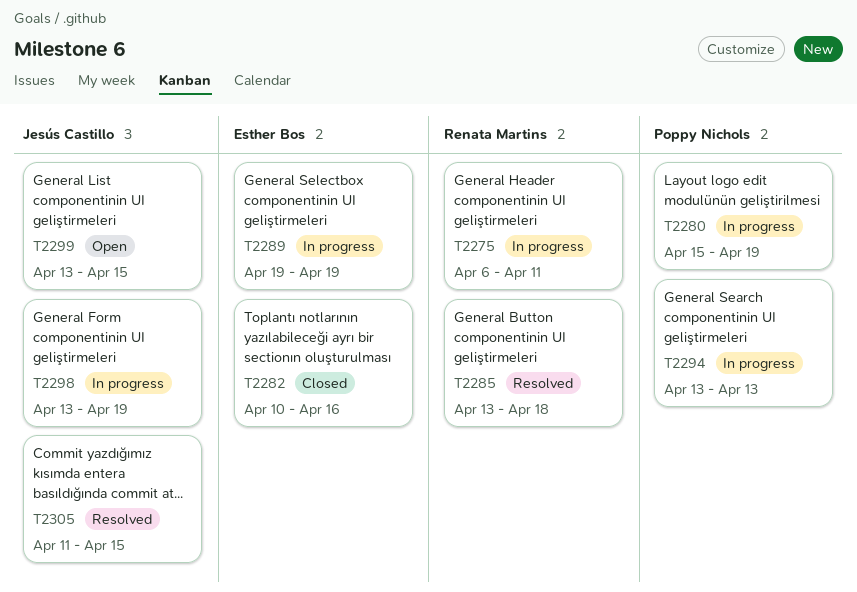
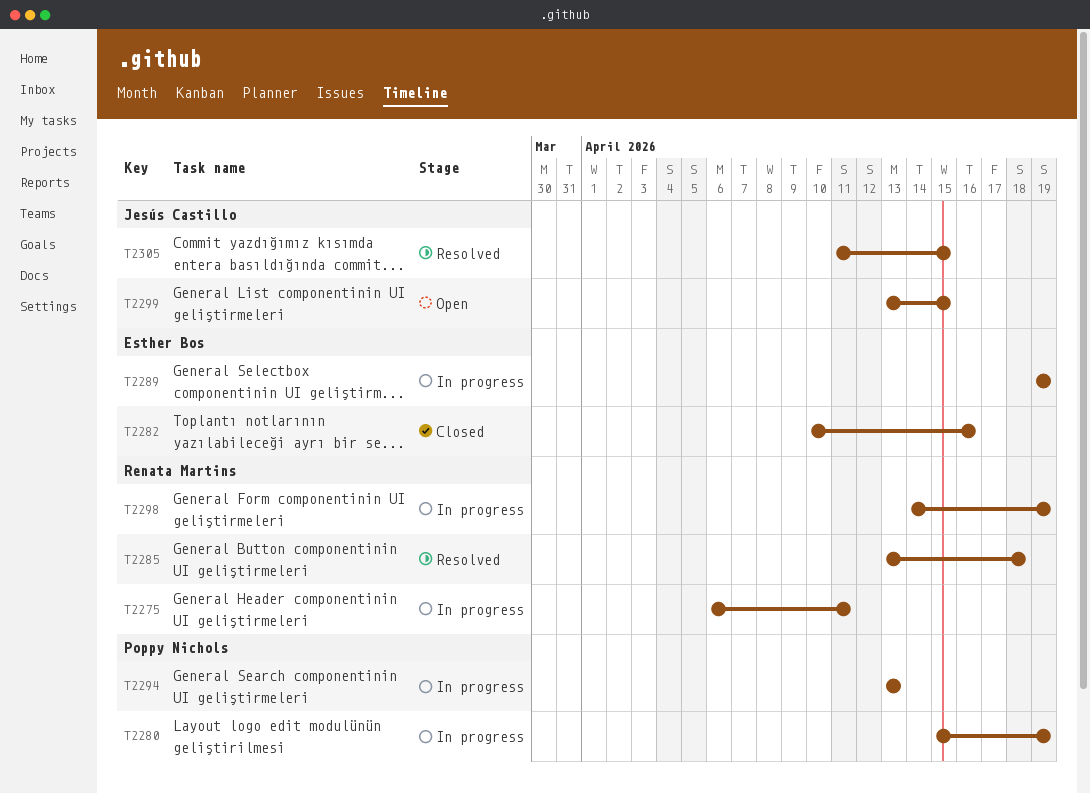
T2298, owner: Jesús Castillo -> Renata Martins
T2298, start: Apr 13 -> Apr 14

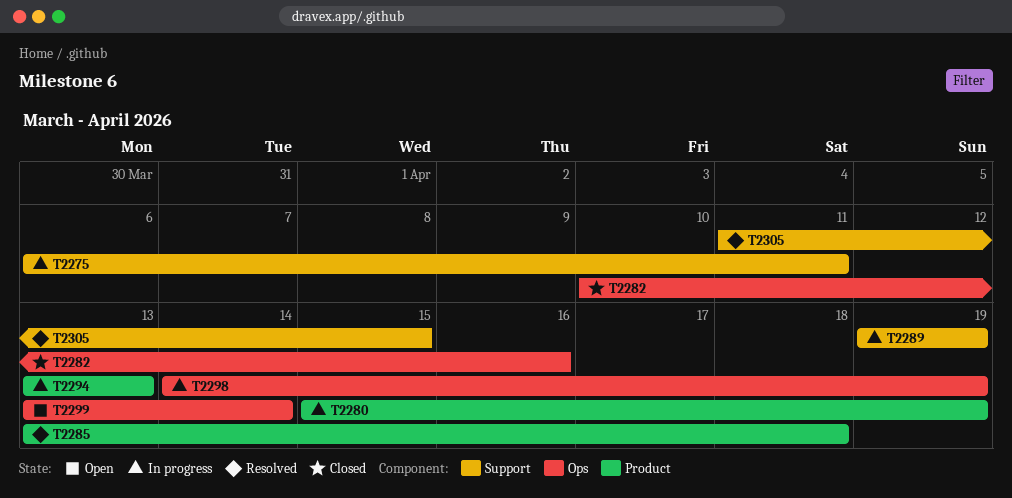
T2299, due: Apr 15 -> Apr 14

